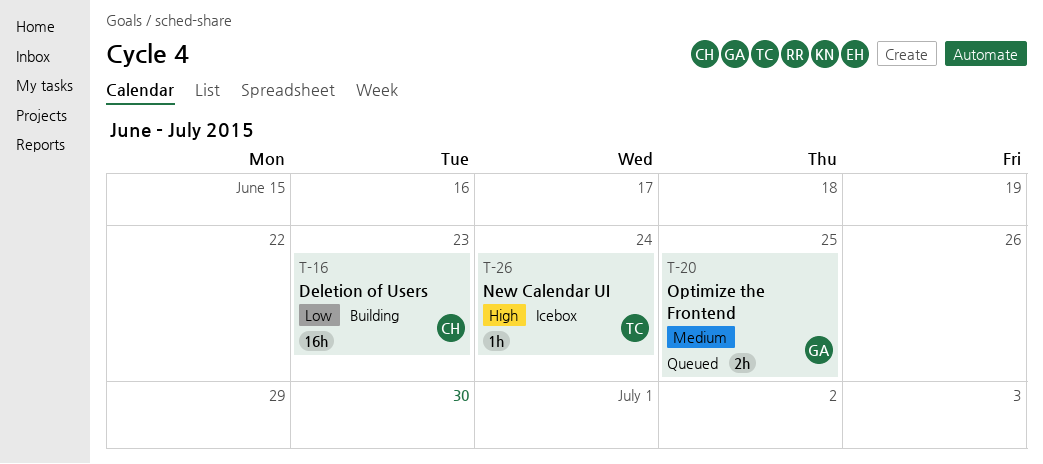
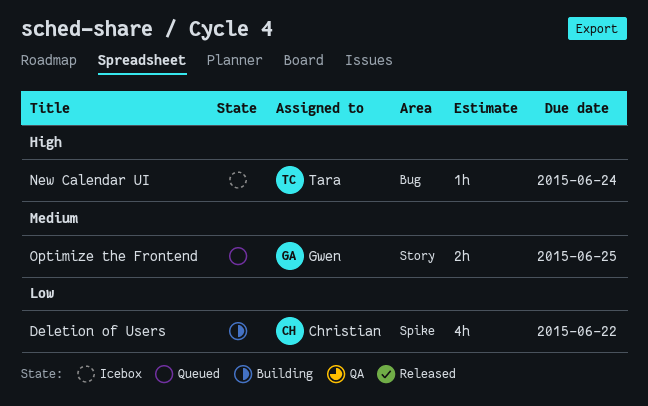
Deletion of Users, estimate: 16h -> 4h
Deletion of Users, due: Jun 23 -> Jun 22

